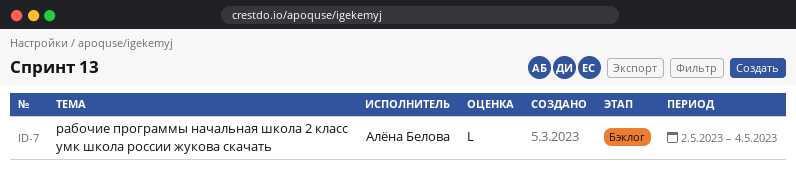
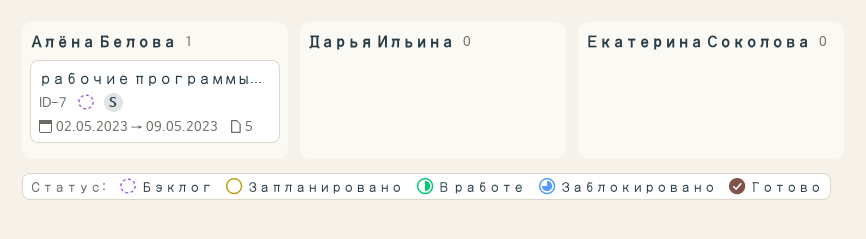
ID-7, estimate: L -> S
ID-7, due: May 4 -> May 9

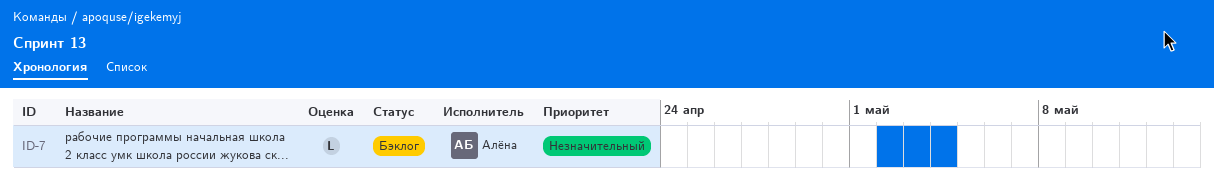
ID-7, estimate: S -> L
ID-7, due: May 9 -> May 4

